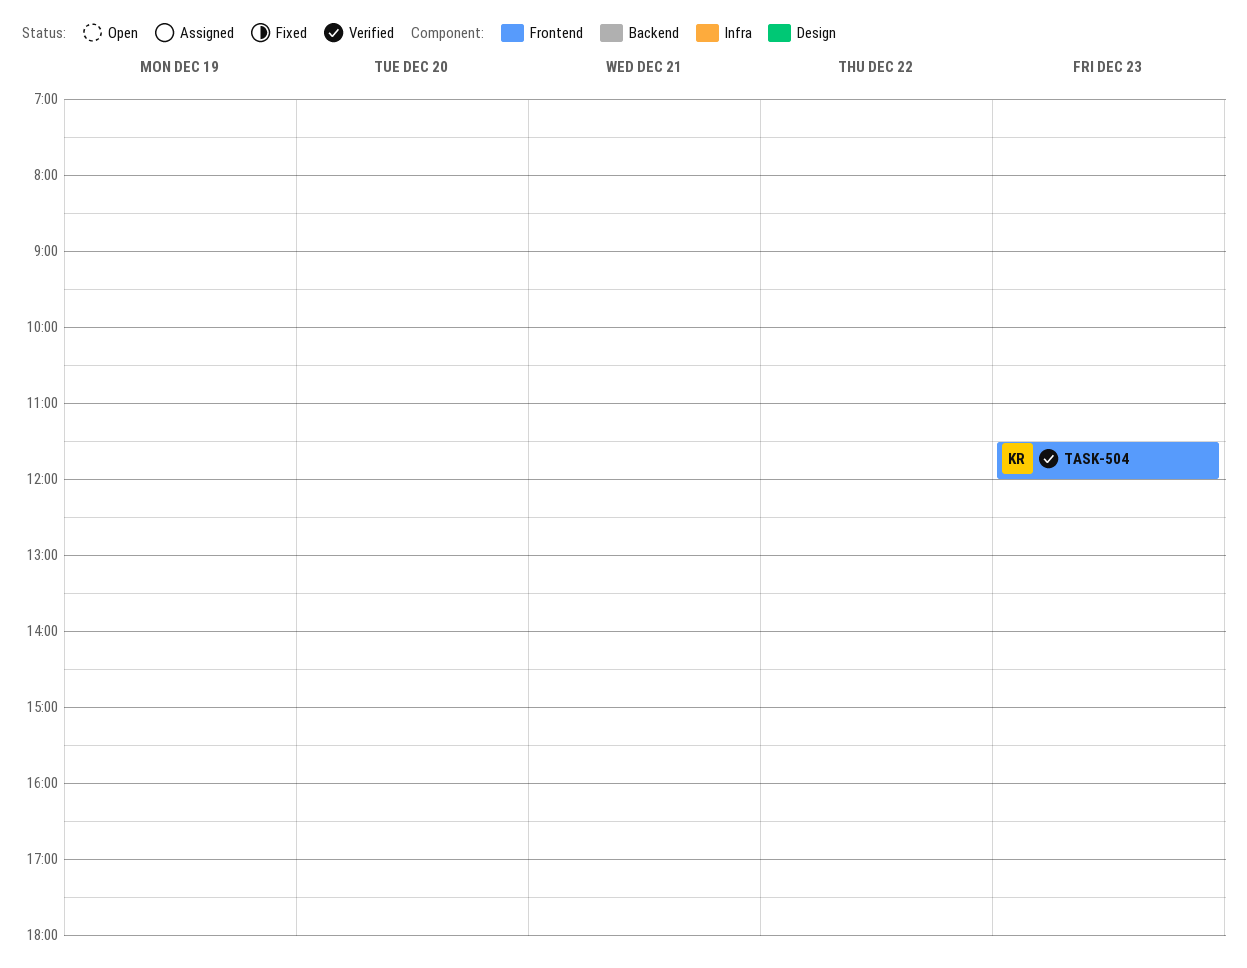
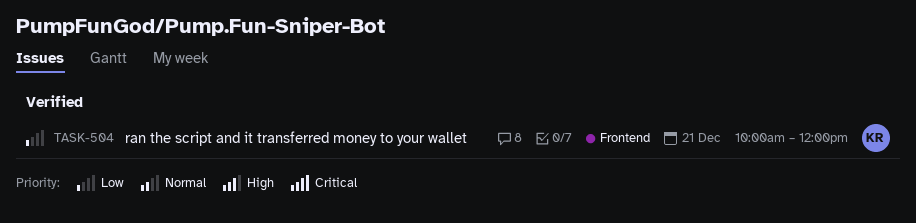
TASK-504, day: Dec 23 -> Dec 21
TASK-504, begins: 11:30 -> 10:00

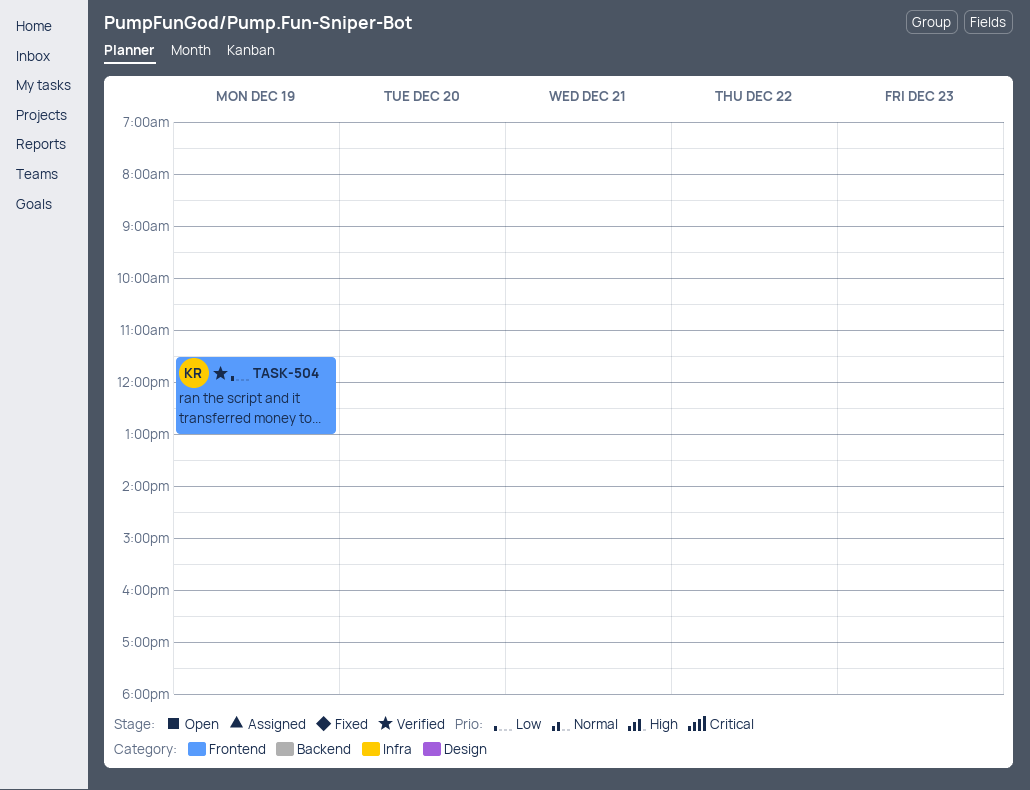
TASK-504, day: Dec 21 -> Dec 19
TASK-504, begins: 10:00 -> 11:30
TASK-504, ends: 12:00 -> 13:00

